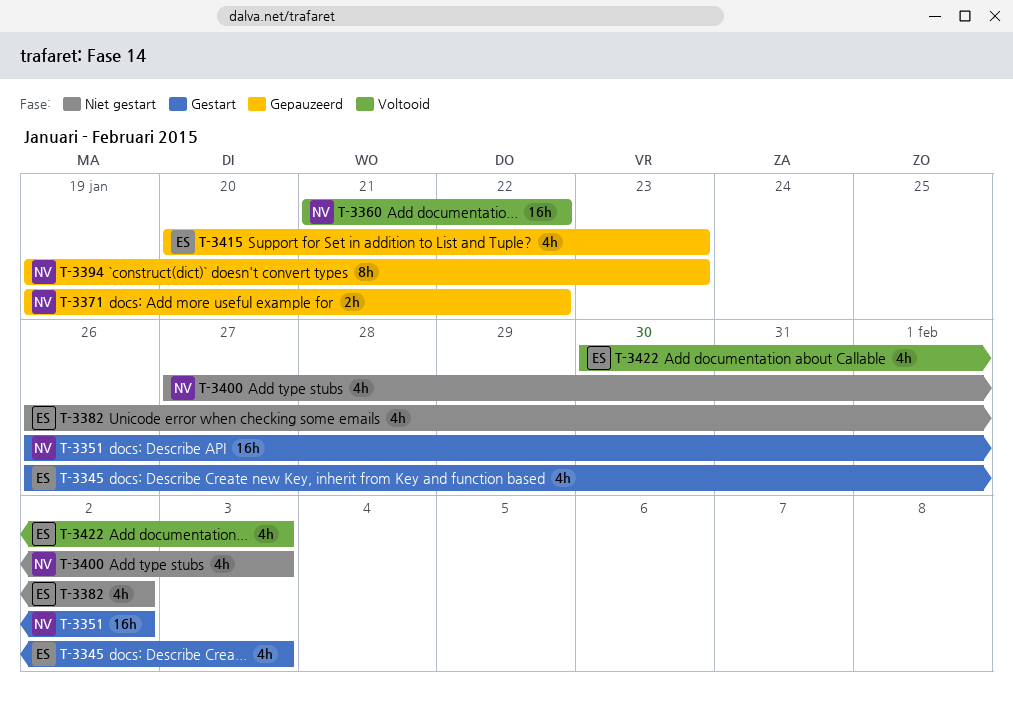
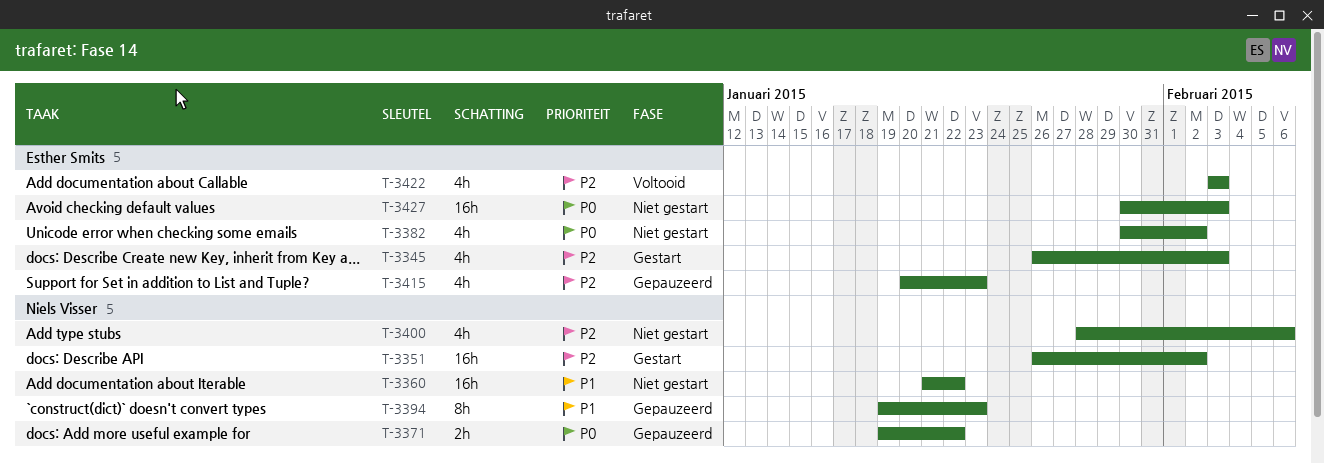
T-3360, status: Voltooid -> Niet gestart
T-3382, start: Jan 26 -> Jan 30
T-3400, start: Jan 27 -> Jan 28
T-3400, due: Feb 3 -> Feb 6
T-3422, start: Jan 30 -> Feb 3
T-3427: none -> present

